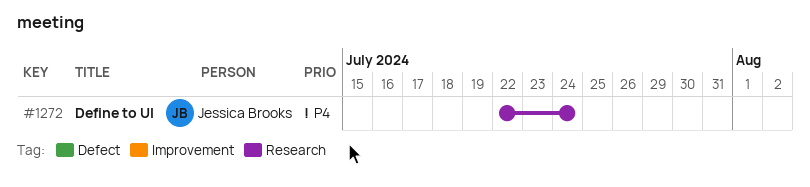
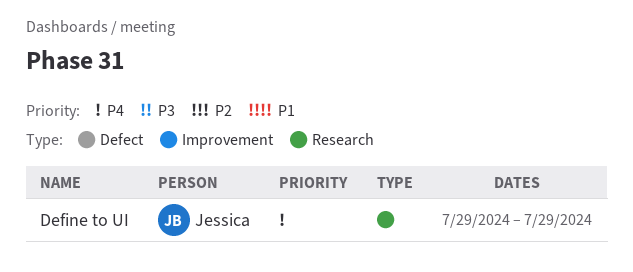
Define to UI, start: Jul 22 -> Jul 29
Define to UI, due: Jul 24 -> Jul 29

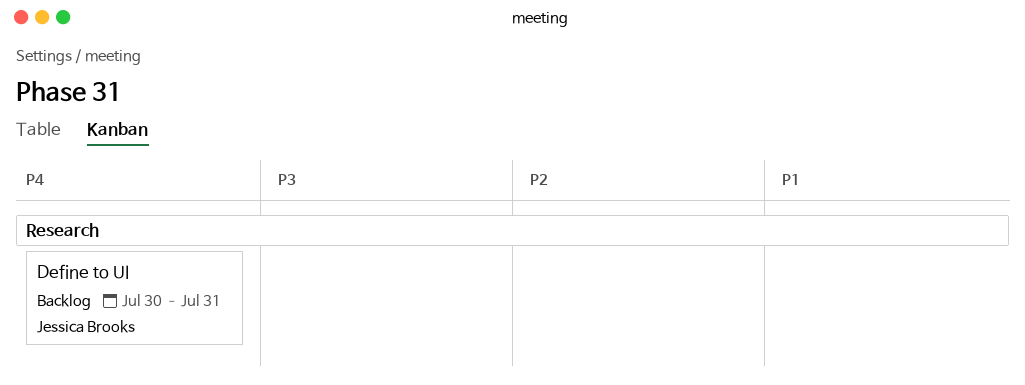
Define to UI, start: Jul 29 -> Jul 30
Define to UI, due: Jul 29 -> Jul 31

